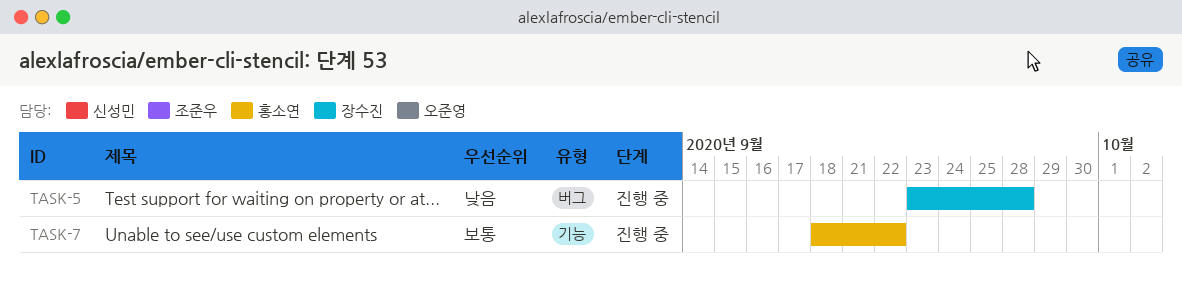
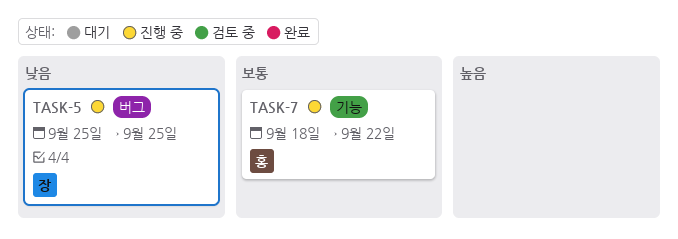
TASK-5, start: Sep 23 -> Sep 25
TASK-5, due: Sep 28 -> Sep 25

